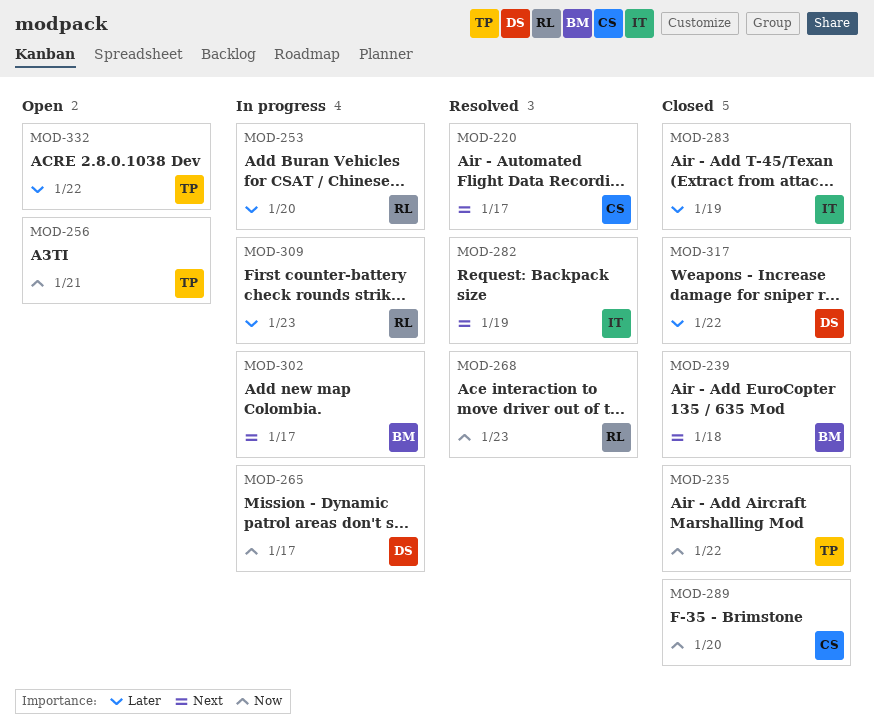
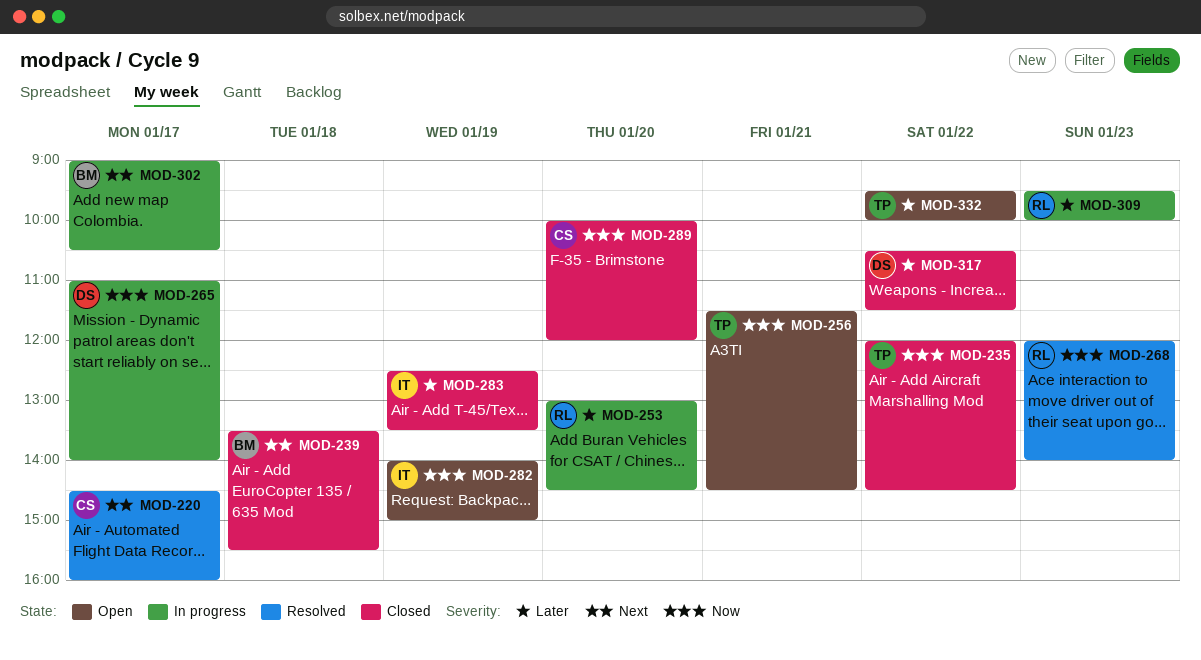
MOD-282, status: Resolved -> Open
MOD-282, priority: Next -> Now

